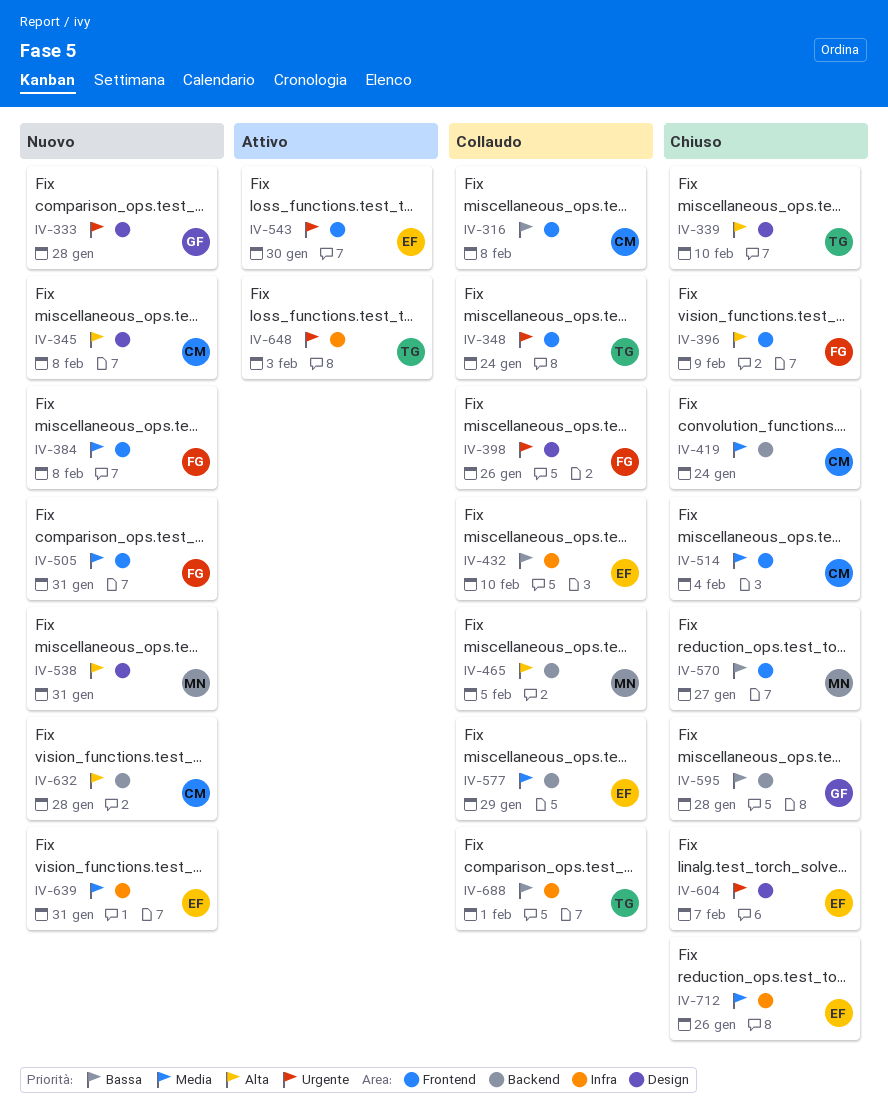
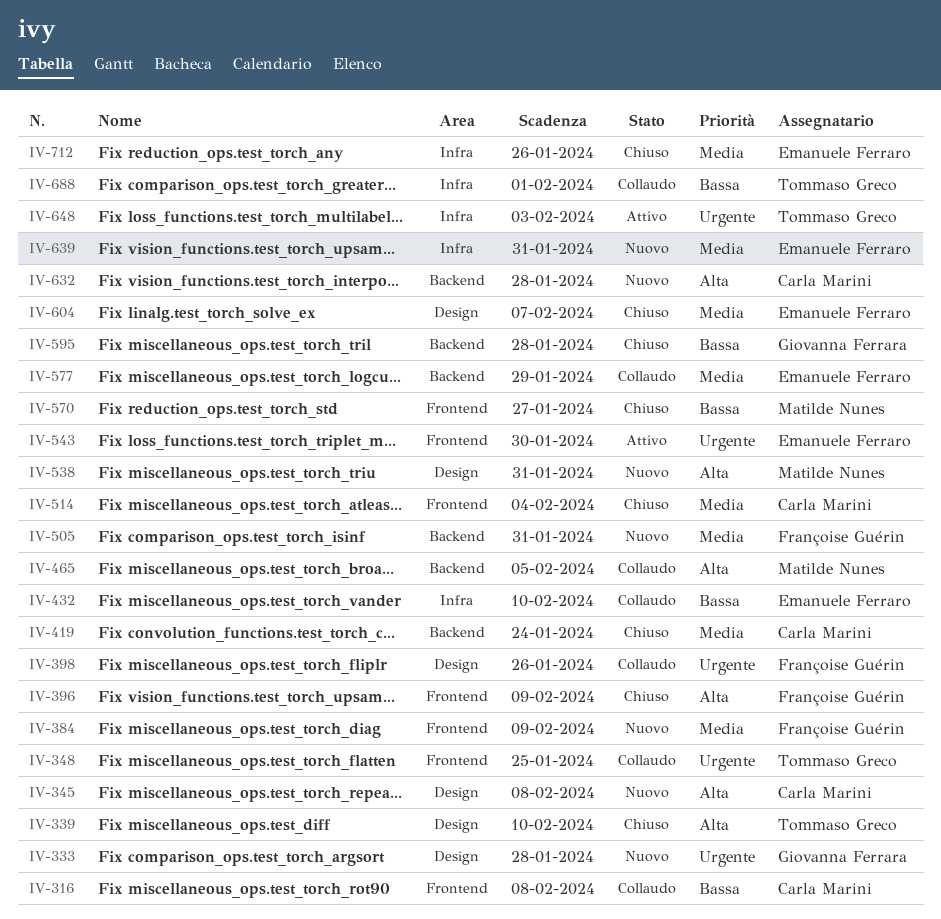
IV-348, due: Jan 24 -> Jan 25
IV-384, due: Feb 8 -> Feb 9
IV-505, label: Frontend -> Backend
IV-604, priority: Urgente -> Media

